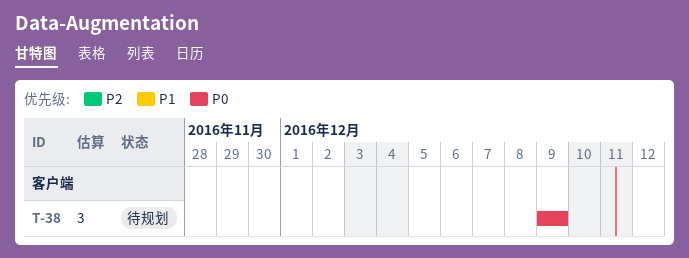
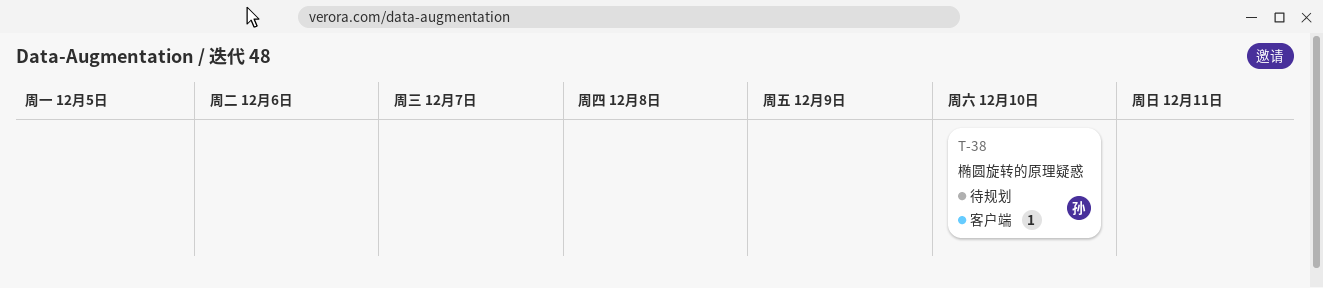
T-38, estimate: 3 -> 1
T-38, due: Dec 9 -> Dec 10

